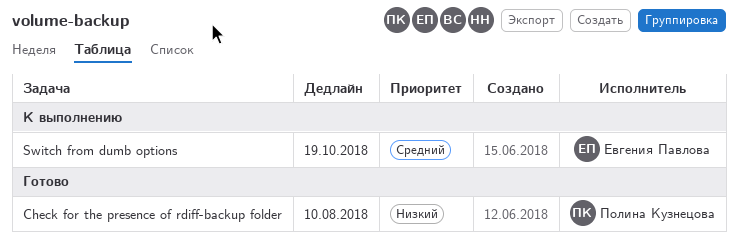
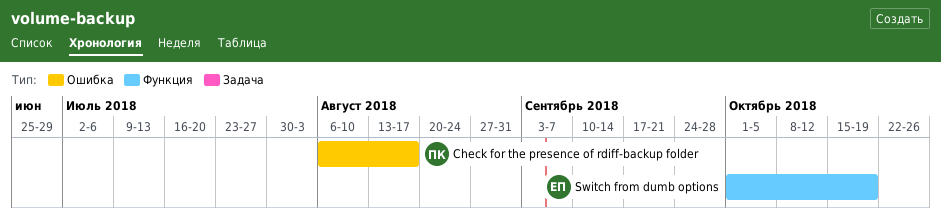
Check for the presence of rdiff-backup folder, due: Aug 10 -> Aug 17

